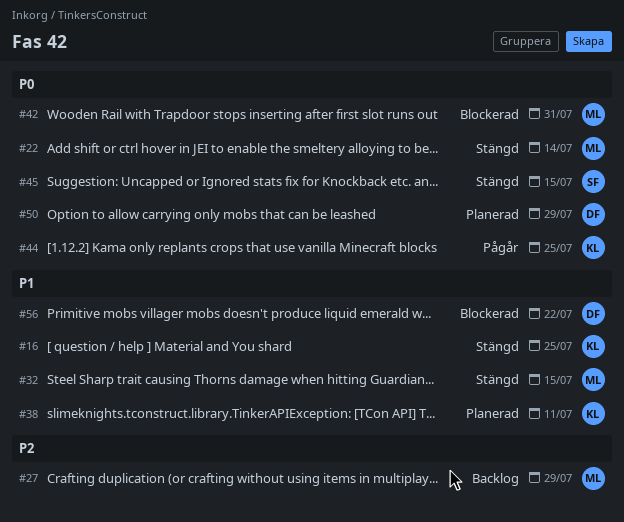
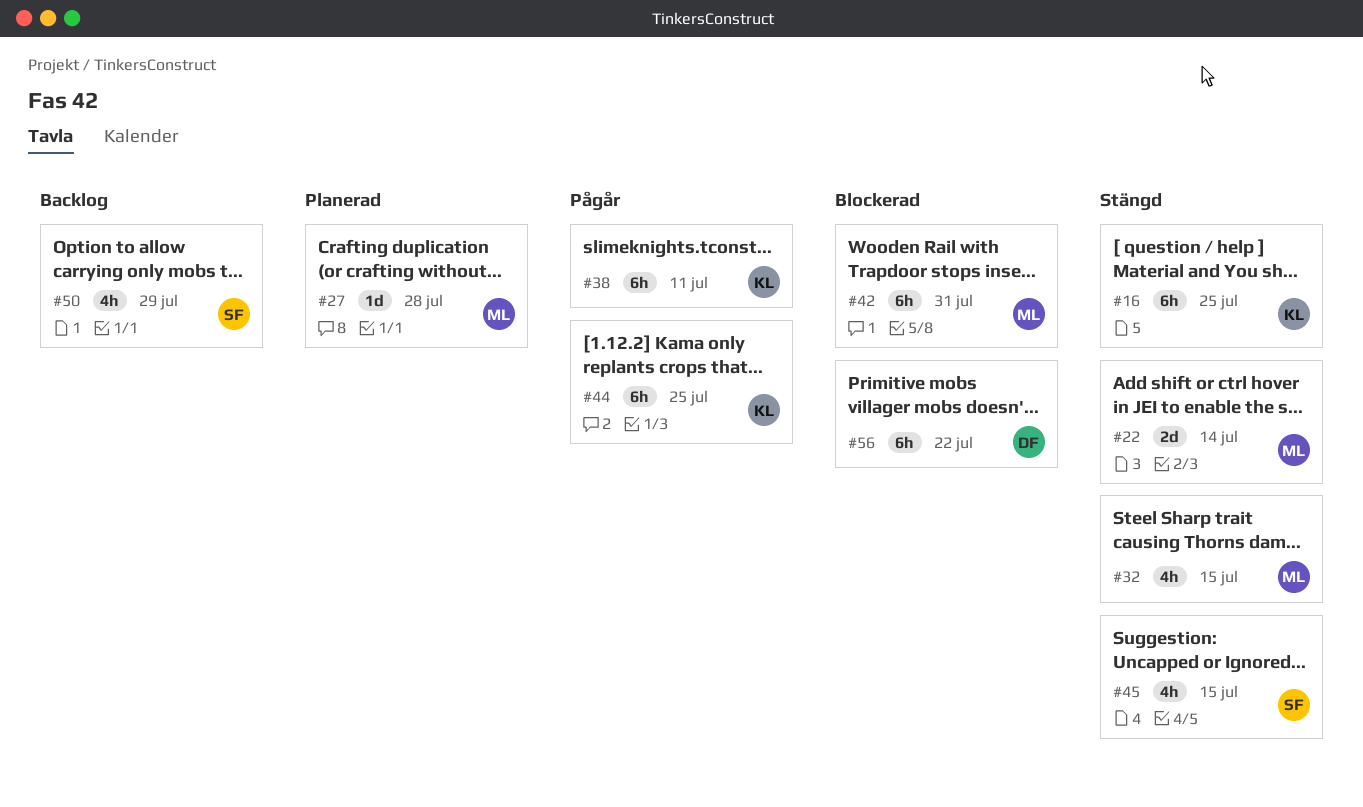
#27, status: Backlog -> Planerad
#27, due: Jul 29 -> Jul 28
#38, status: Planerad -> Pågår
#50, status: Planerad -> Backlog
#50, owner: DF -> SF

